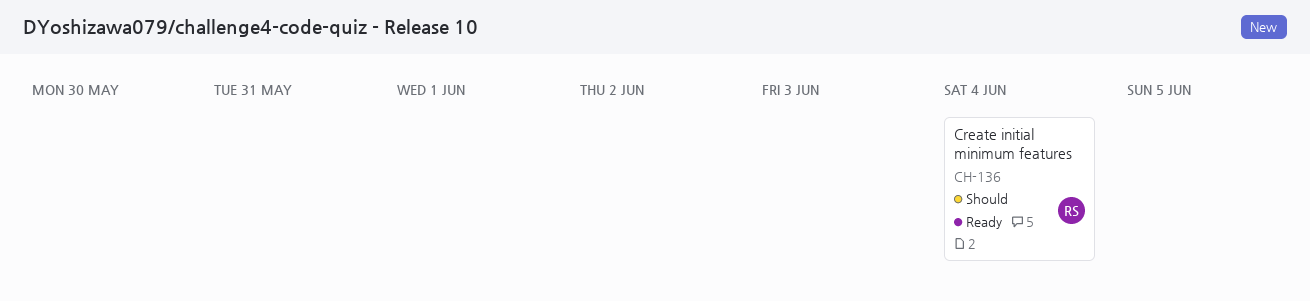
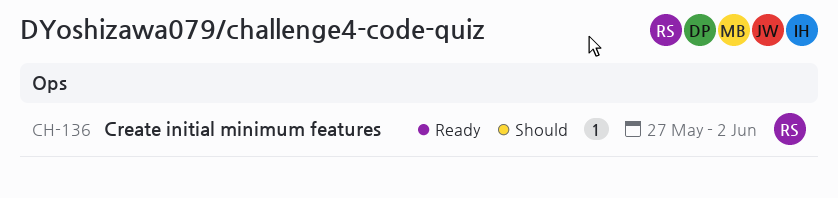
CH-136, due: Jun 4 -> Jun 2

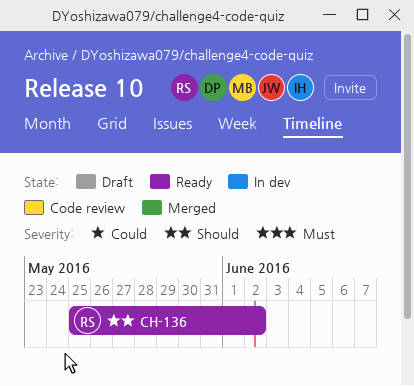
CH-136, start: May 27 -> May 25

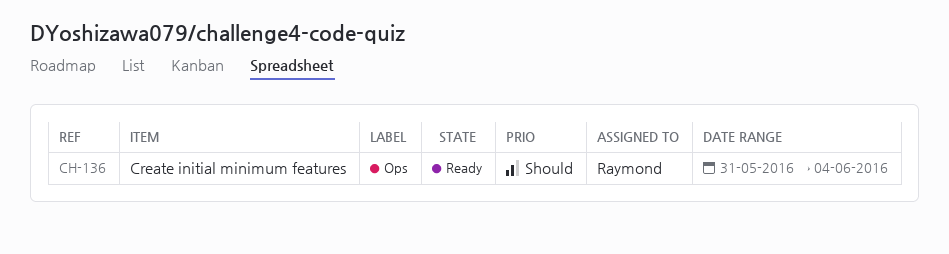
CH-136, start: May 25 -> May 31
CH-136, due: Jun 2 -> Jun 4

